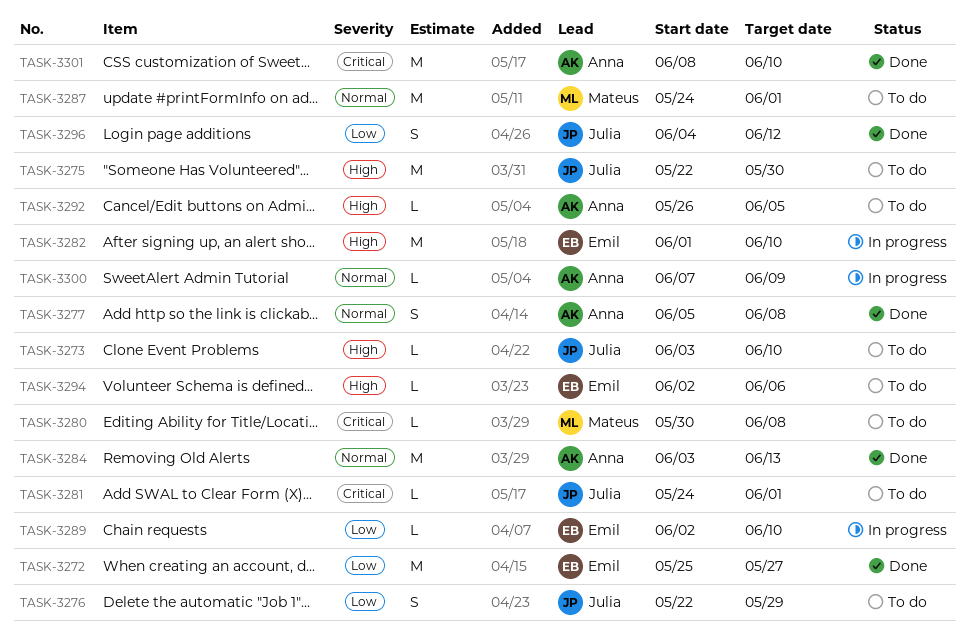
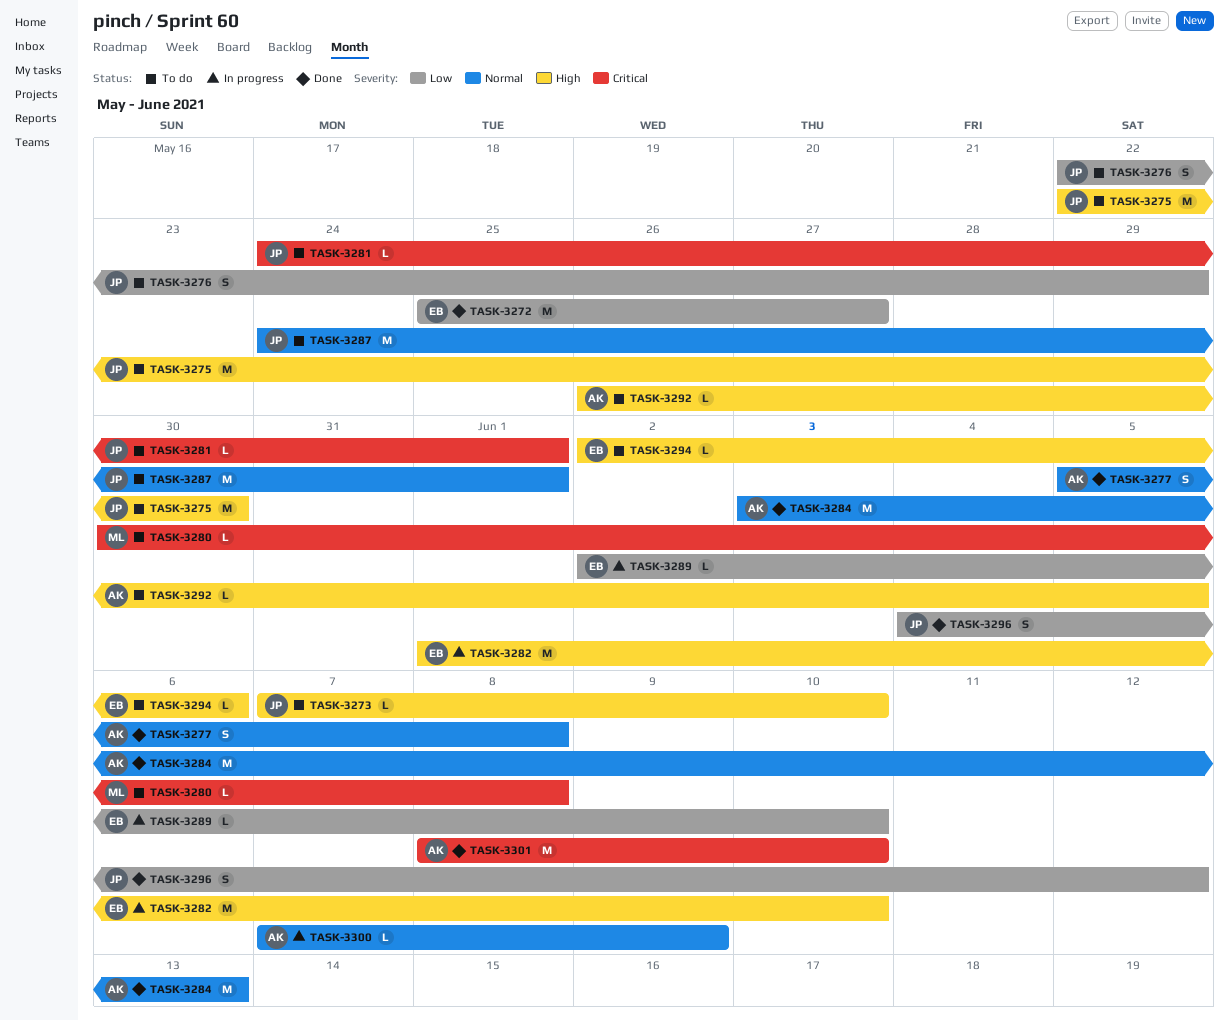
TASK-3273, start: Jun 3 -> Jun 7
TASK-3287, owner: Mateus -> Julia

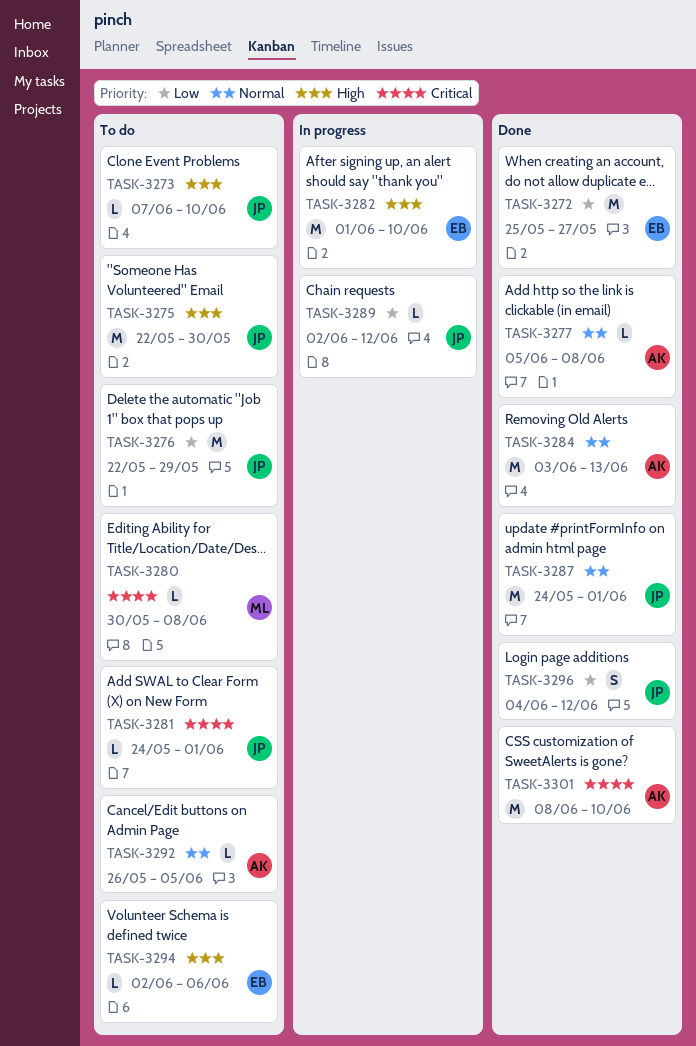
TASK-3276, estimate: S -> M
TASK-3277, estimate: S -> L
TASK-3287, status: To do -> Done
TASK-3289, owner: EB -> JP
TASK-3289, due: Jun 10 -> Jun 12
TASK-3292, priority: High -> Normal
TASK-3300: present -> none

